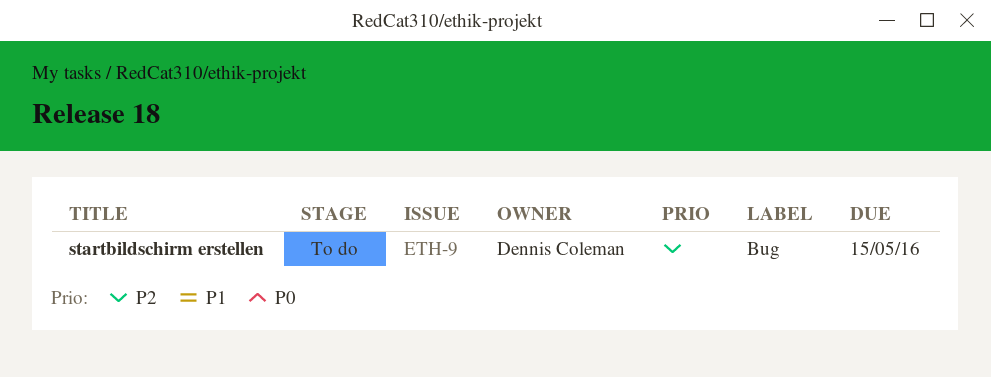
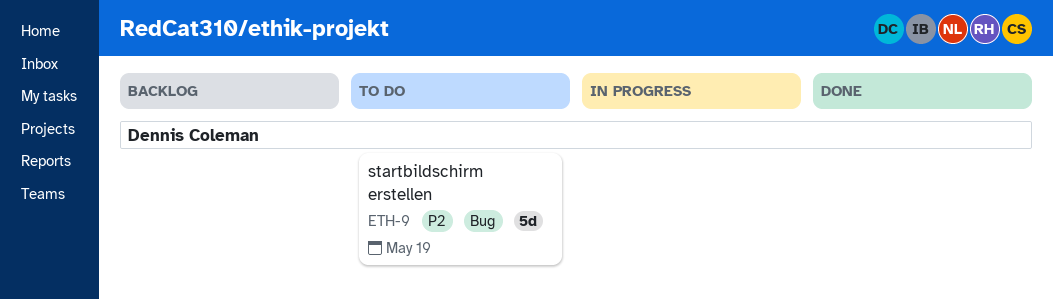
ETH-9, due: May 15 -> May 19

